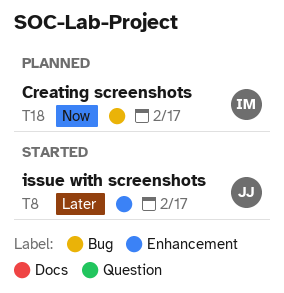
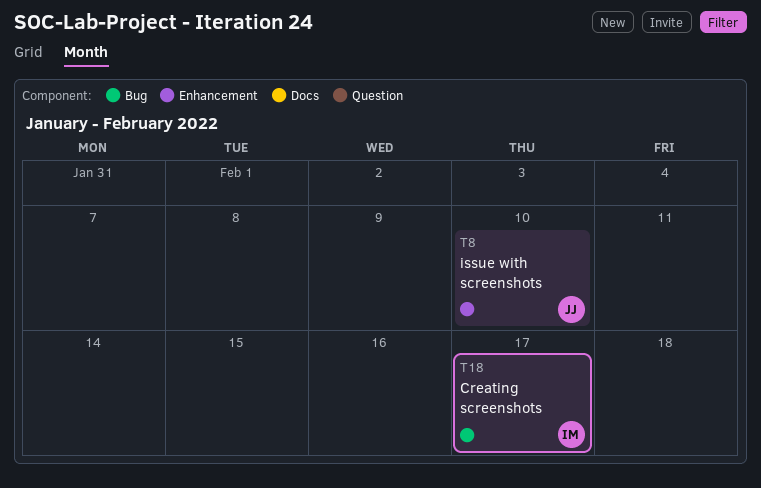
T8, due: Feb 17 -> Feb 10

